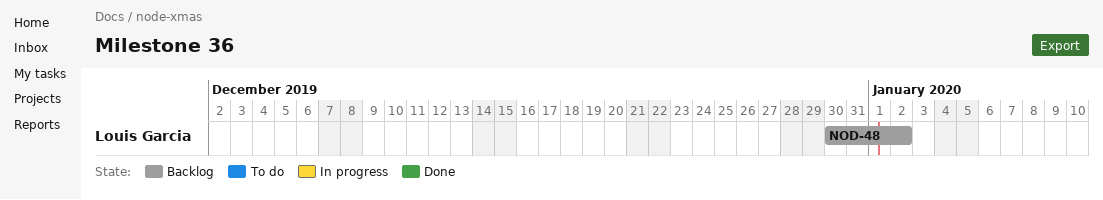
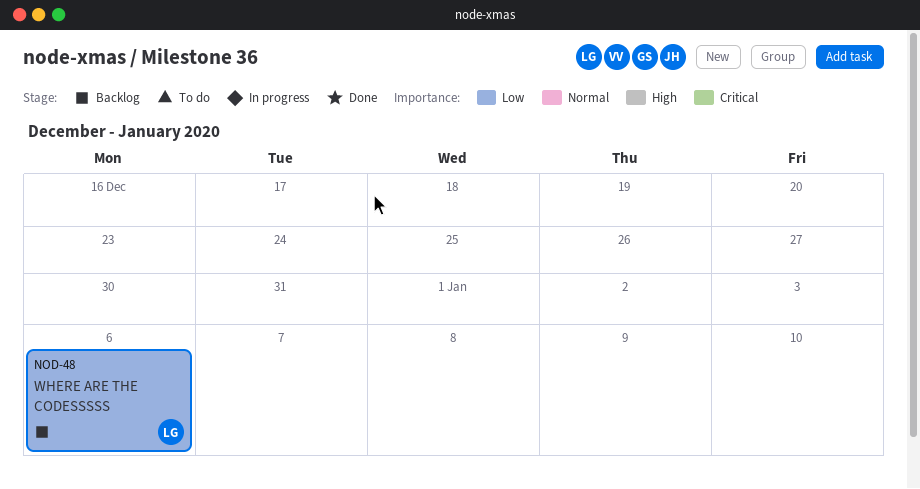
NOD-48, due: Jan 2 -> Jan 6

